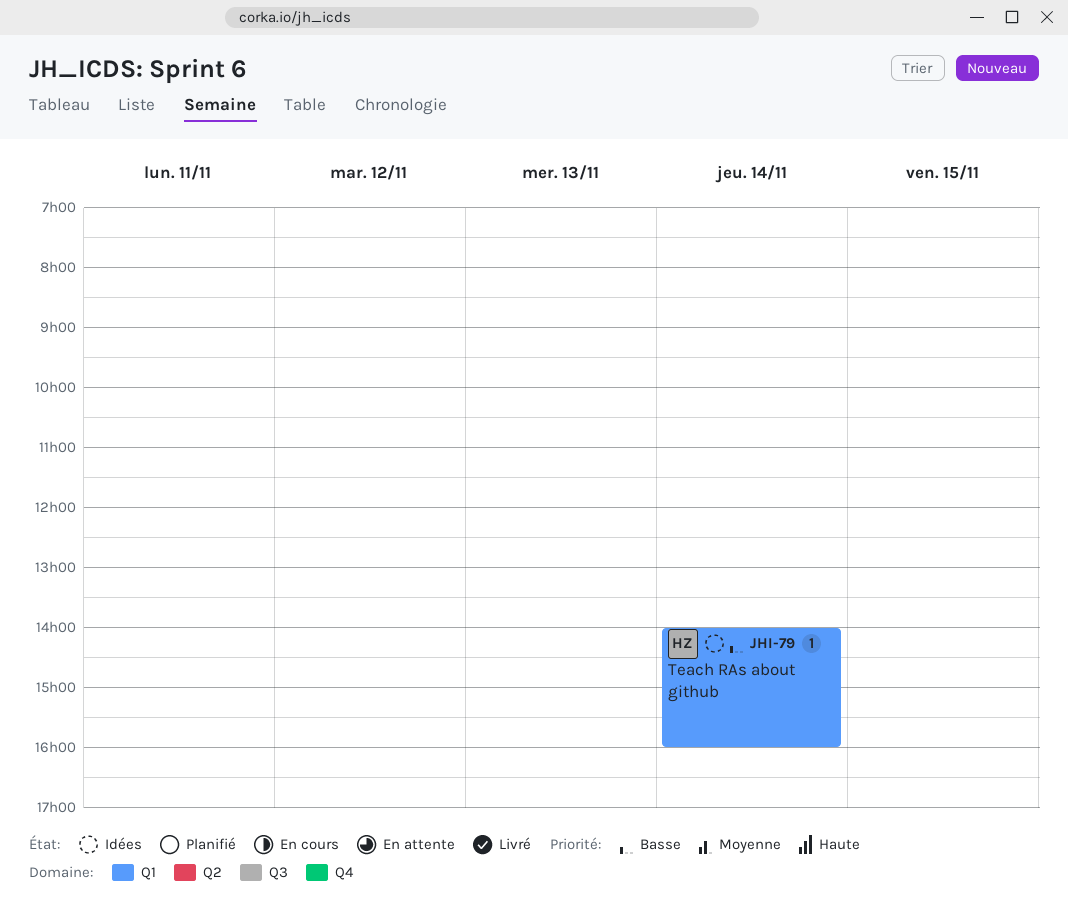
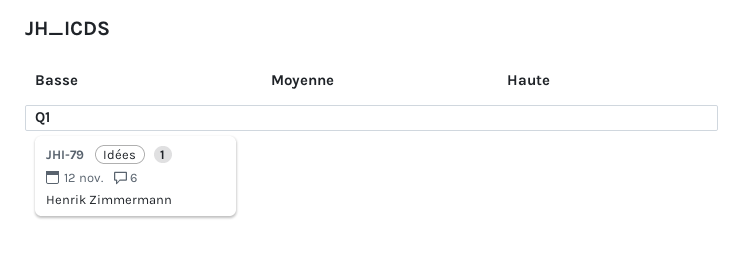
JHI-79, day: Nov 14 -> Nov 12

